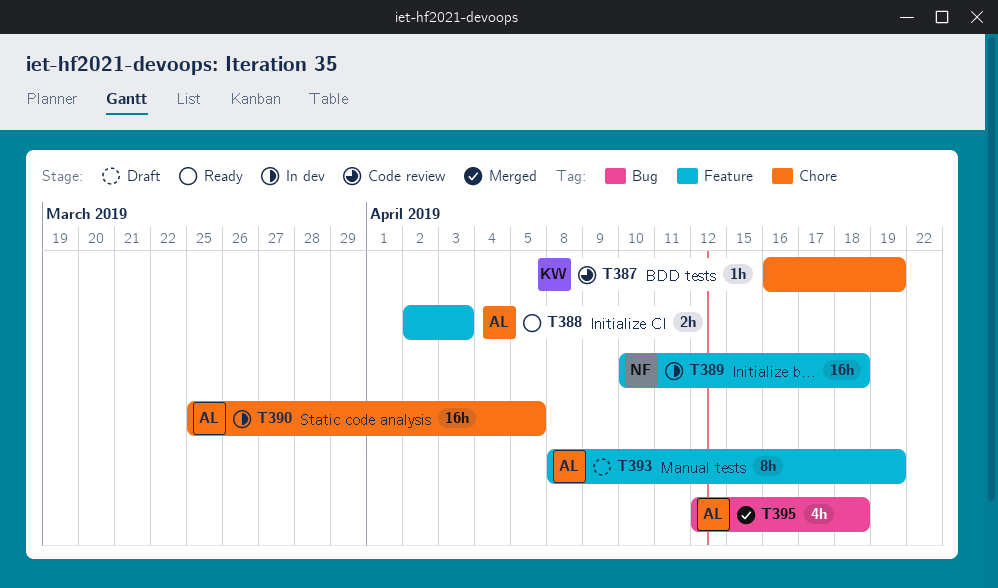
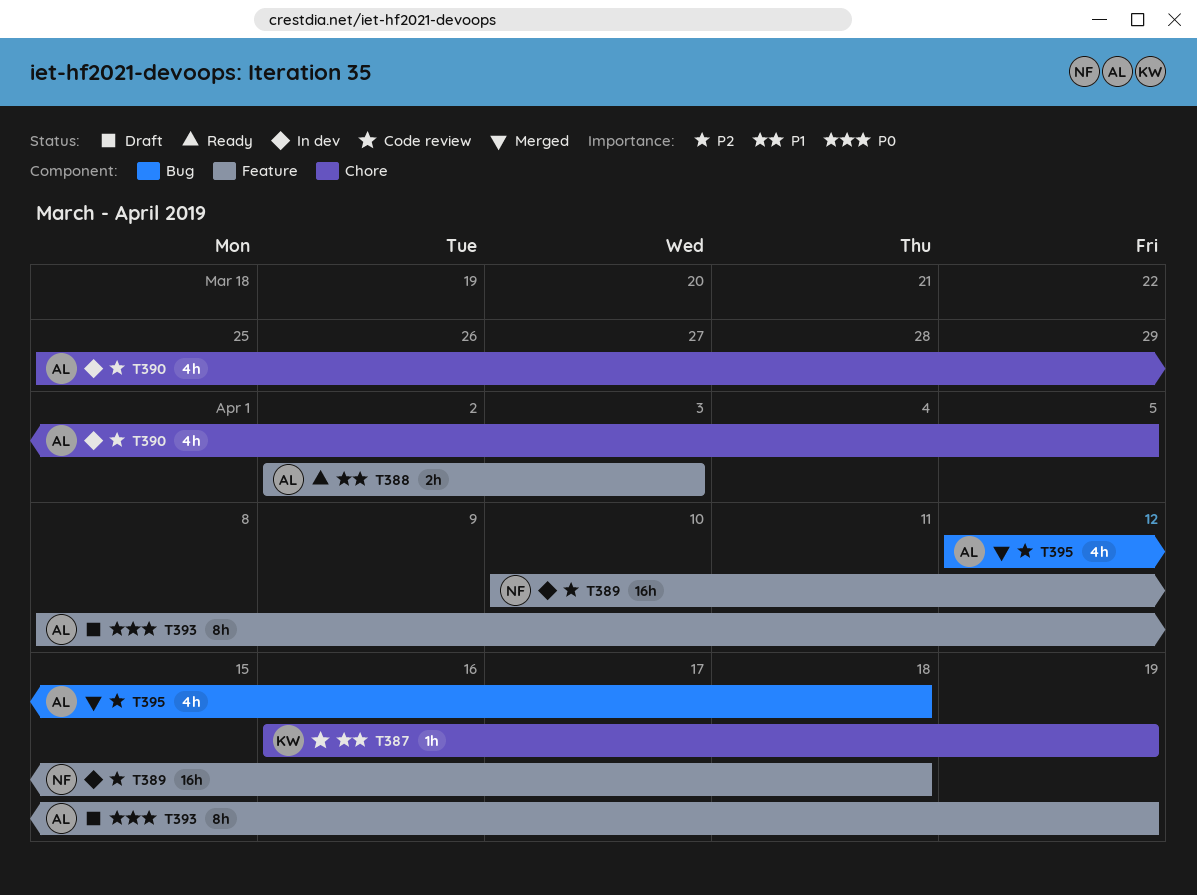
T390, estimate: 16h -> 4h

